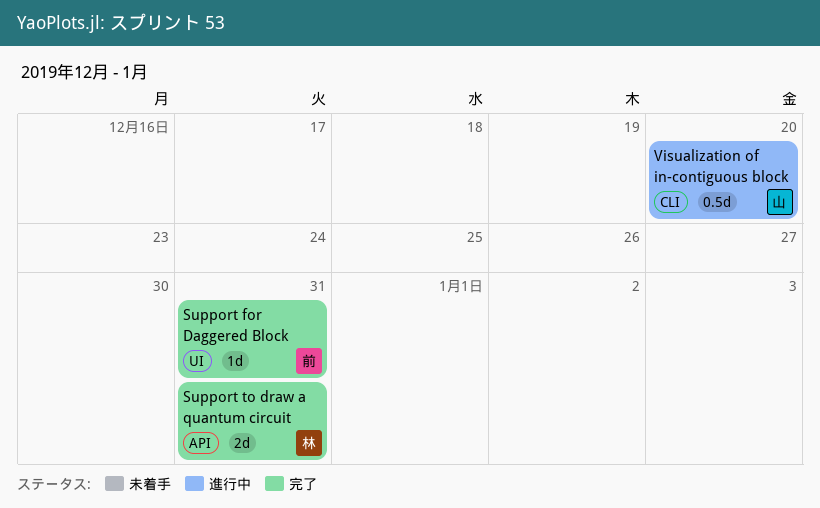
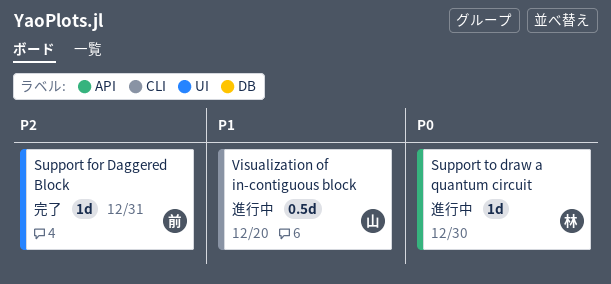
Support to draw a quantum circuit, status: 完了 -> 進行中
Support to draw a quantum circuit, estimate: 2d -> 1d
Support to draw a quantum circuit, due: Dec 31 -> Dec 30

